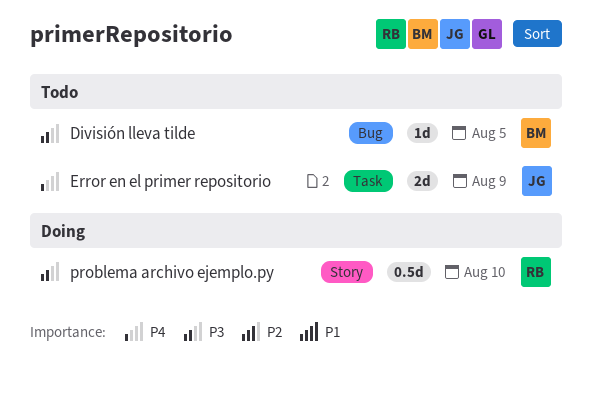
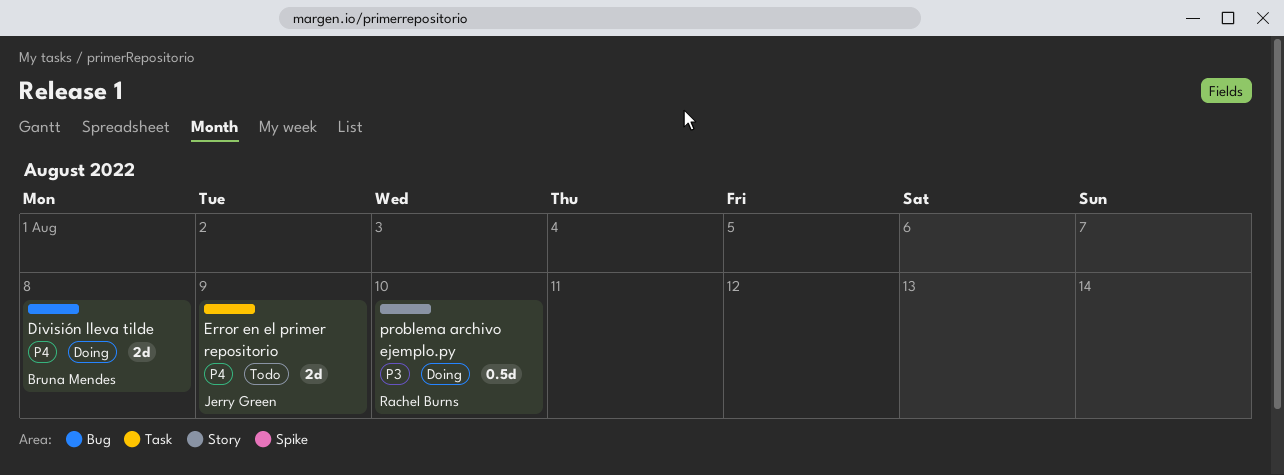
División lleva tilde, status: Todo -> Doing
División lleva tilde, priority: P3 -> P4
División lleva tilde, estimate: 1d -> 2d
División lleva tilde, due: Aug 5 -> Aug 8

